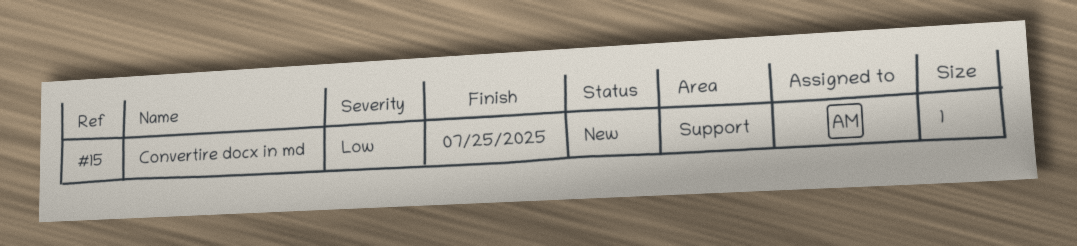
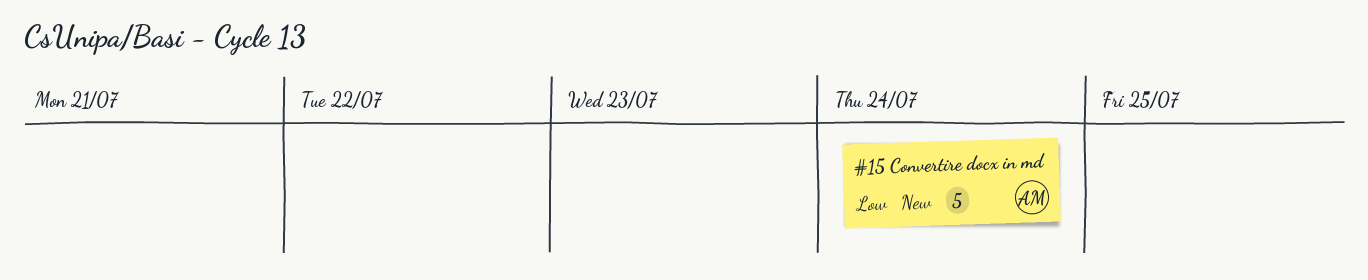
#15, estimate: 1 -> 5
#15, due: Jul 25 -> Jul 24

